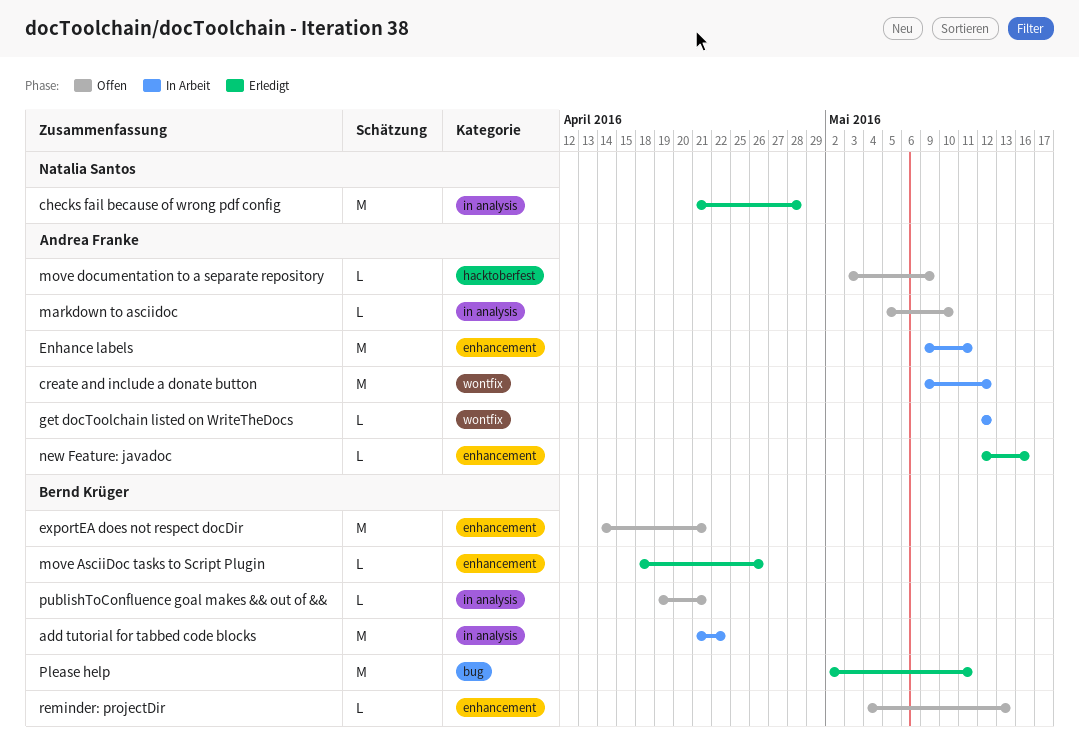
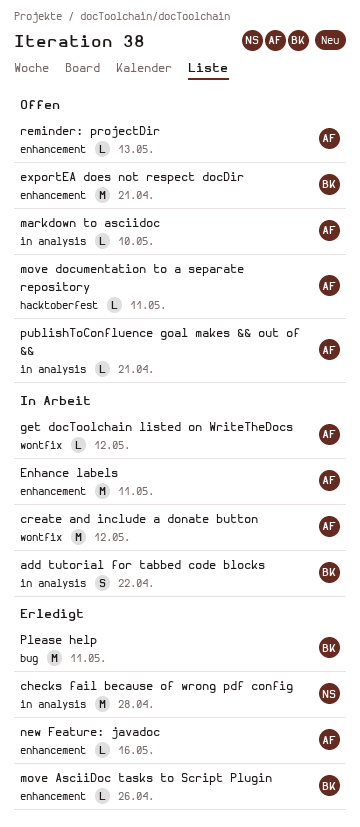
add tutorial for tabbed code blocks, estimate: M -> S
move documentation to a separate repository, due: May 9 -> May 11
publishToConfluence goal makes && out of &&, owner: Bernd Krüger -> Andrea Franke
reminder: projectDir, owner: Bernd Krüger -> Andrea Franke

